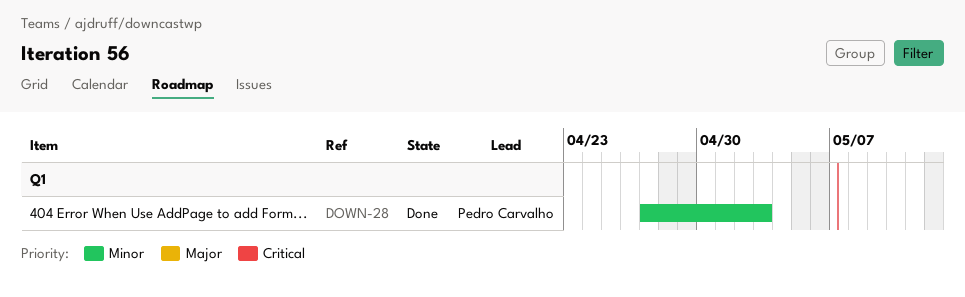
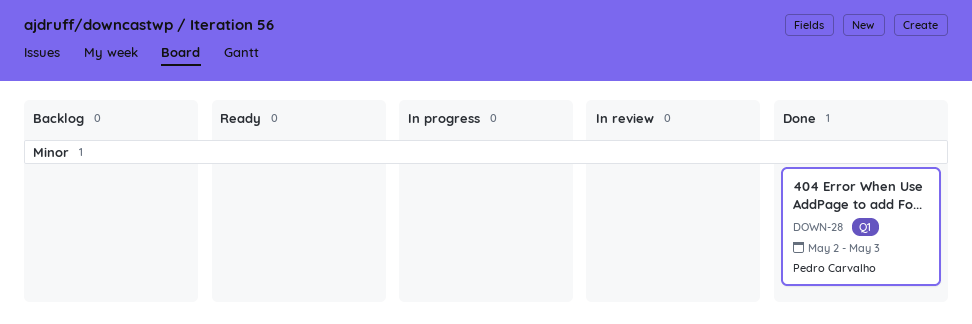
DOWN-28, start: Apr 27 -> May 2

